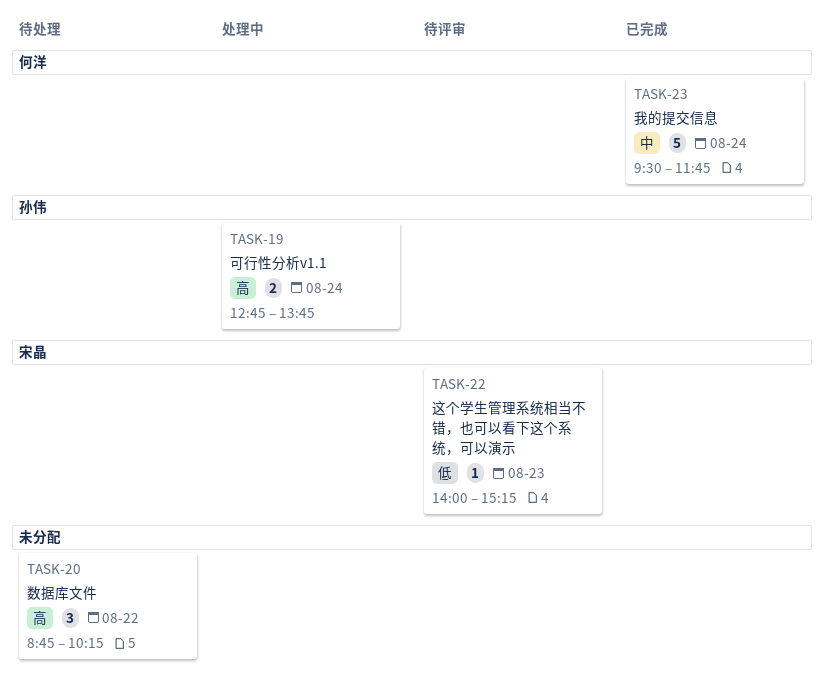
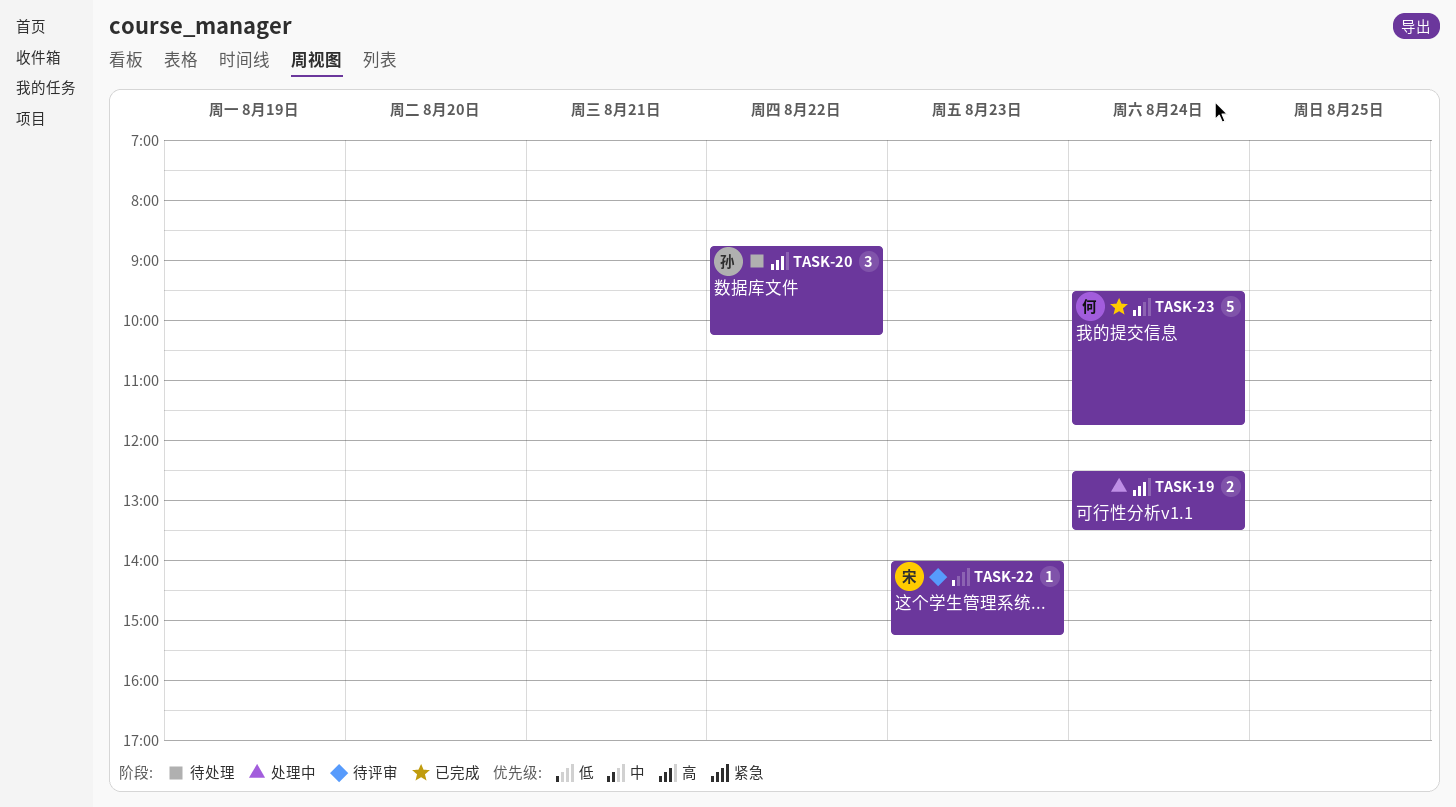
TASK-19, owner: 孙伟 -> none
TASK-19, begins: 12:45 -> 12:30
TASK-19, ends: 13:45 -> 13:30
TASK-20, owner: none -> 孙伟

